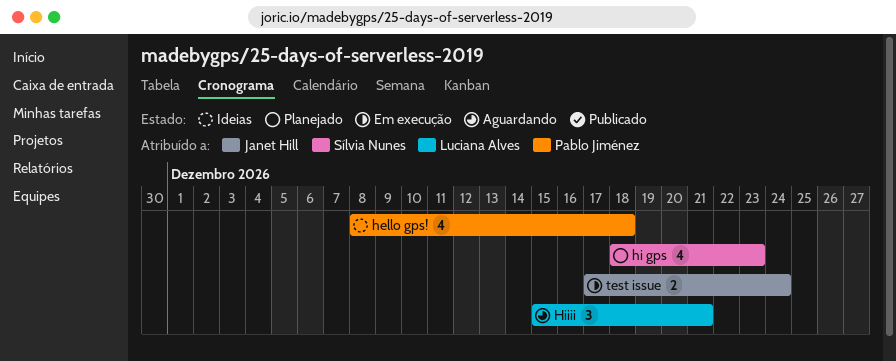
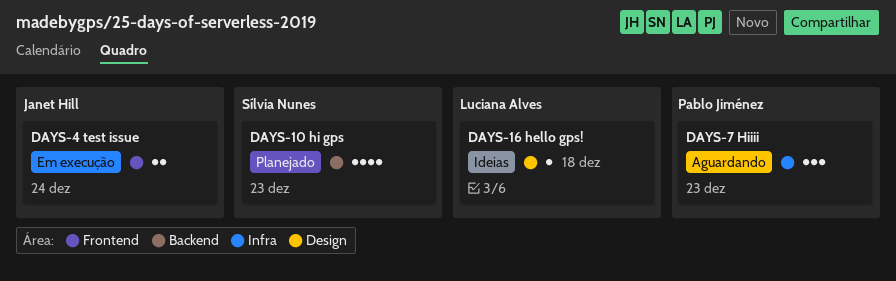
hello gps!, owner: Pablo Jiménez -> Luciana Alves
hello gps!, estimate: 4 -> 1
Hiiii, owner: Luciana Alves -> Pablo Jiménez
Hiiii, due: Dec 21 -> Dec 23

